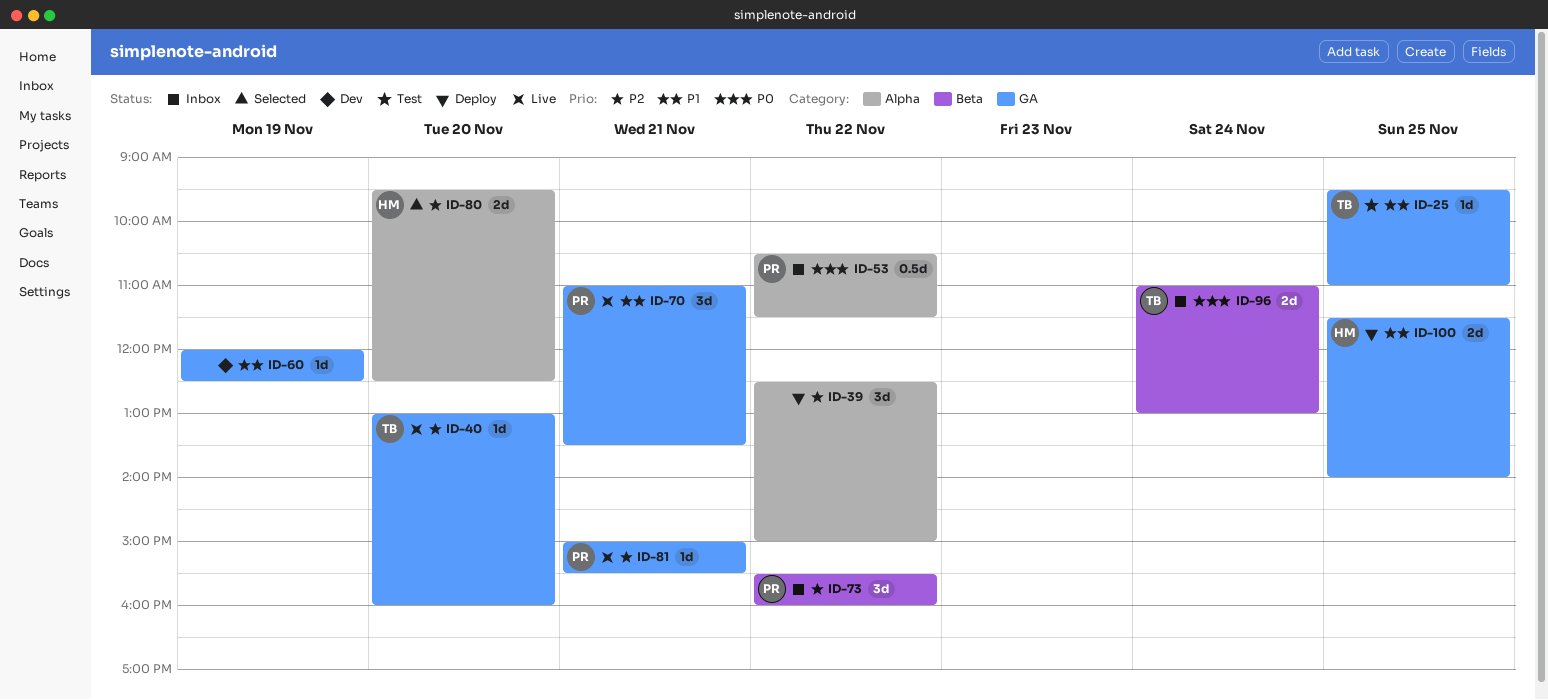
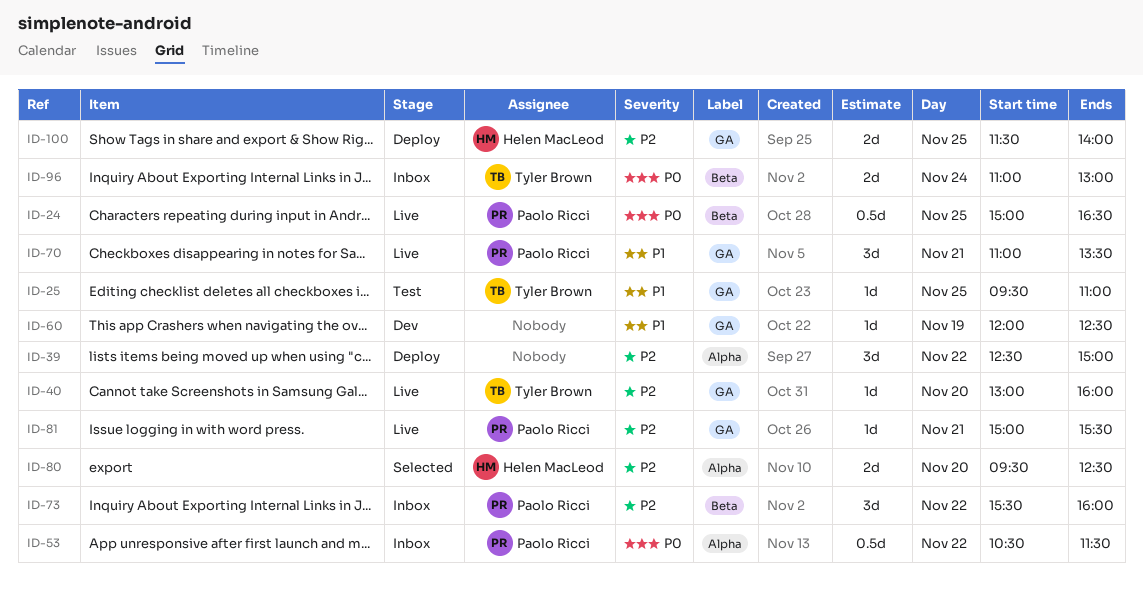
ID-24: none -> present
ID-100, priority: P1 -> P2

